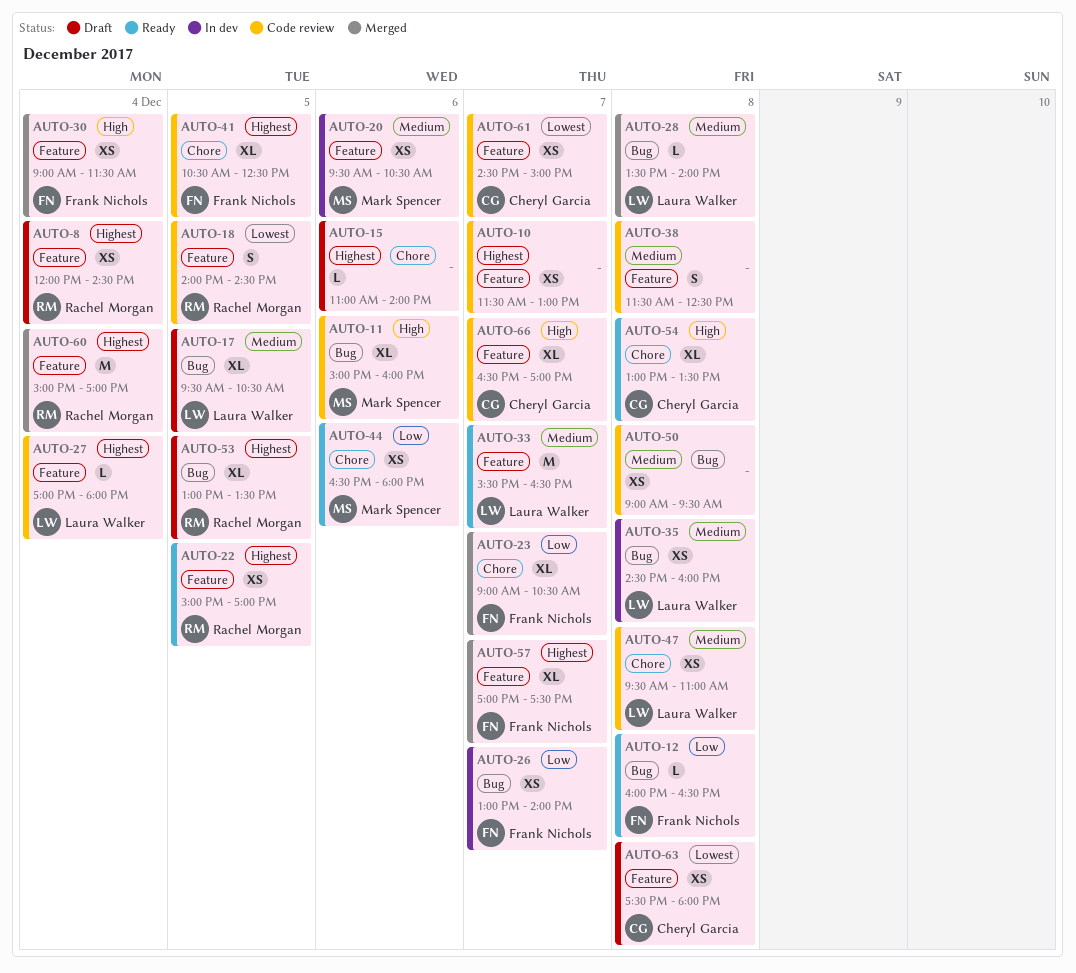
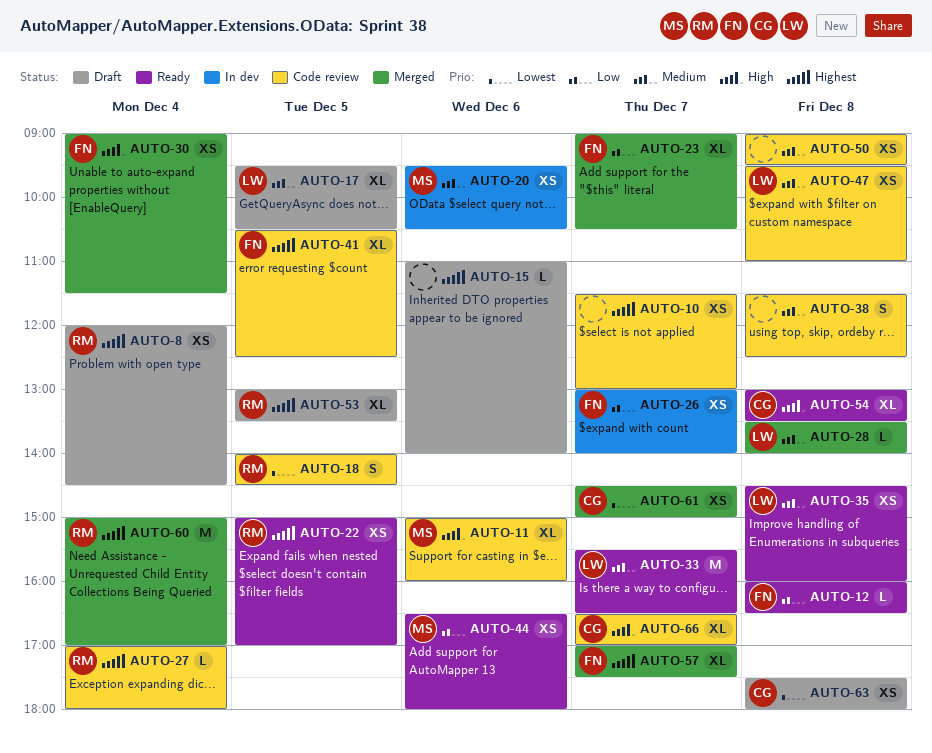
AUTO-27, owner: Laura Walker -> Rachel Morgan
AUTO-35, status: In dev -> Ready
AUTO-61, status: Code review -> Merged

